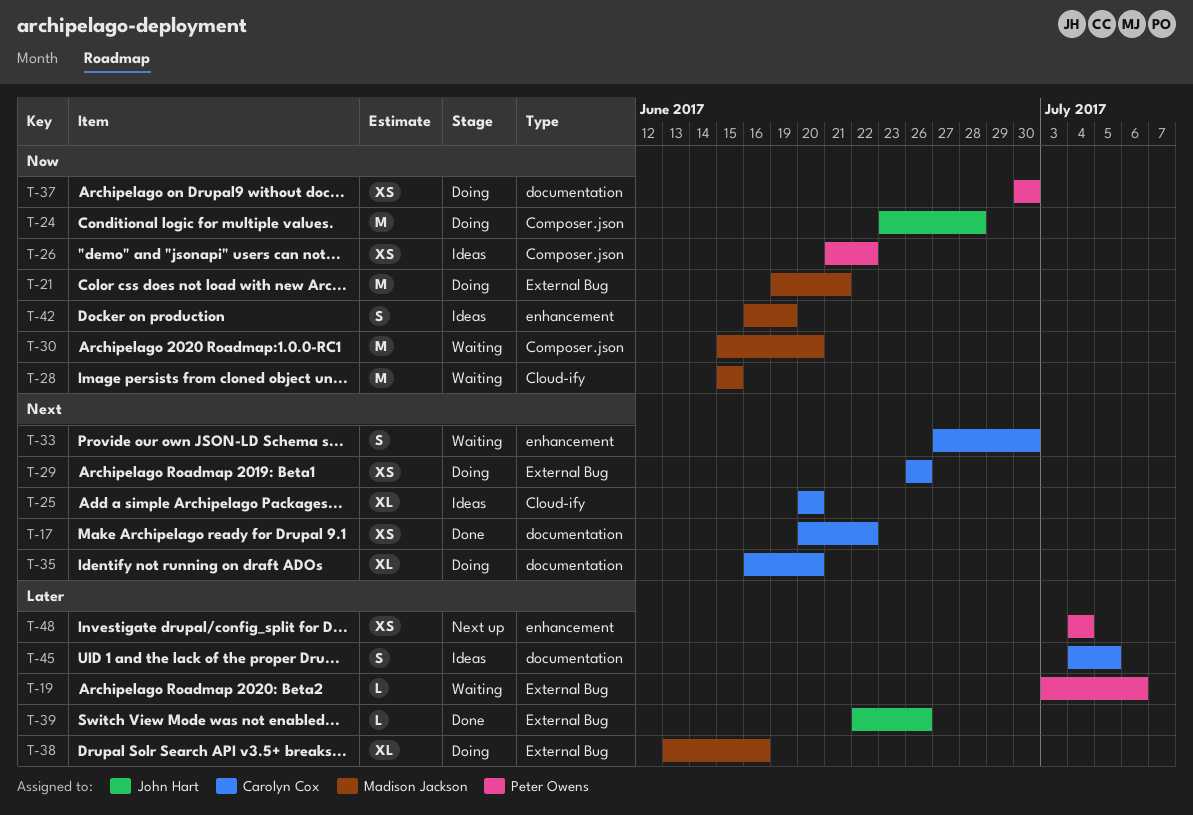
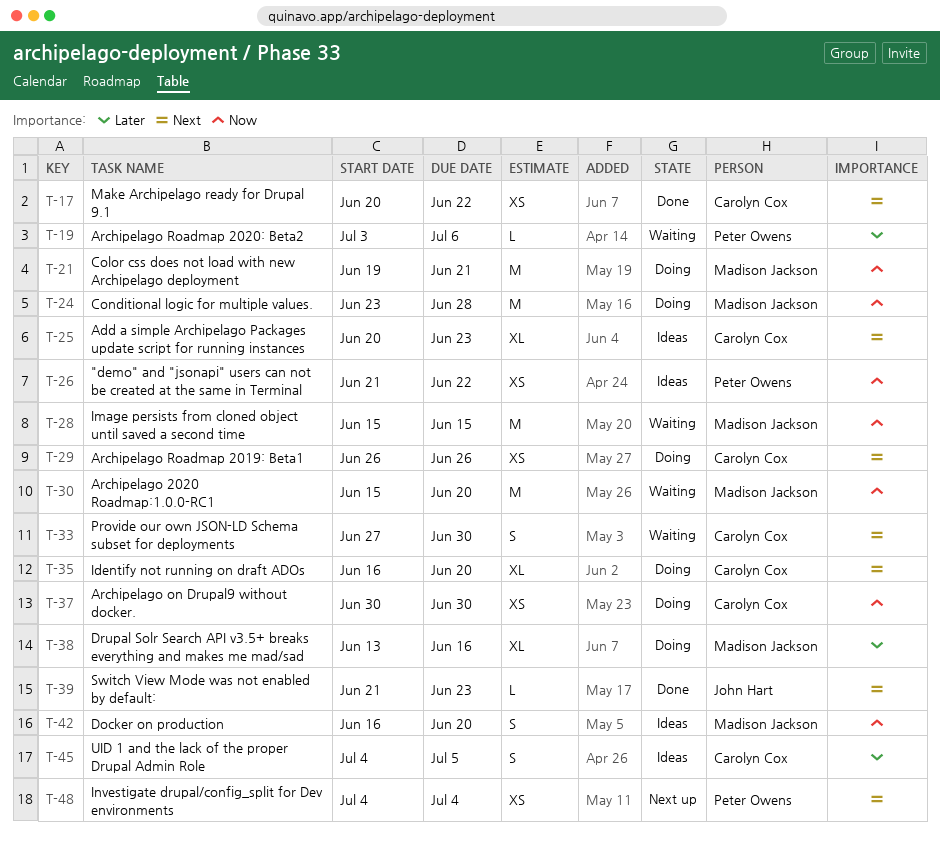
T-24, owner: John Hart -> Madison Jackson
T-25, due: Jun 20 -> Jun 23
T-37, owner: Peter Owens -> Carolyn Cox
T-39, priority: Later -> Next
T-39, start: Jun 22 -> Jun 21
T-39, due: Jun 26 -> Jun 23
T-42, due: Jun 19 -> Jun 20
T-48, priority: Later -> Next

